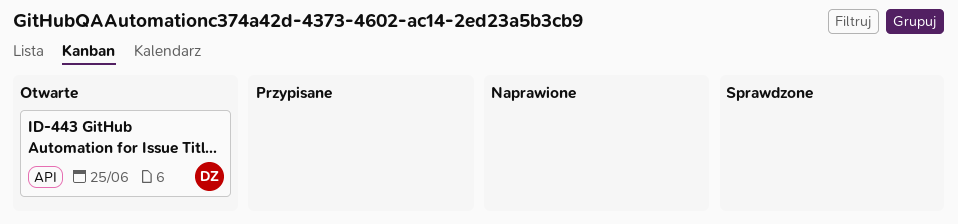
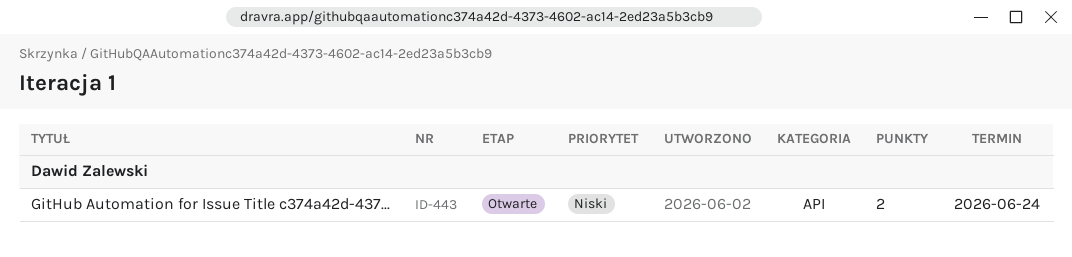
ID-443, due: Jun 25 -> Jun 24

